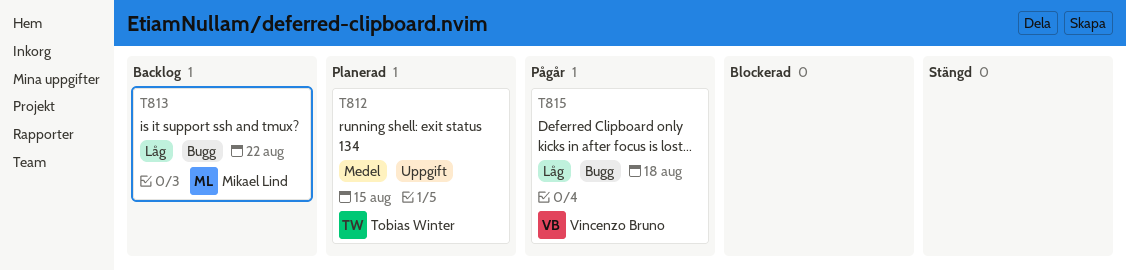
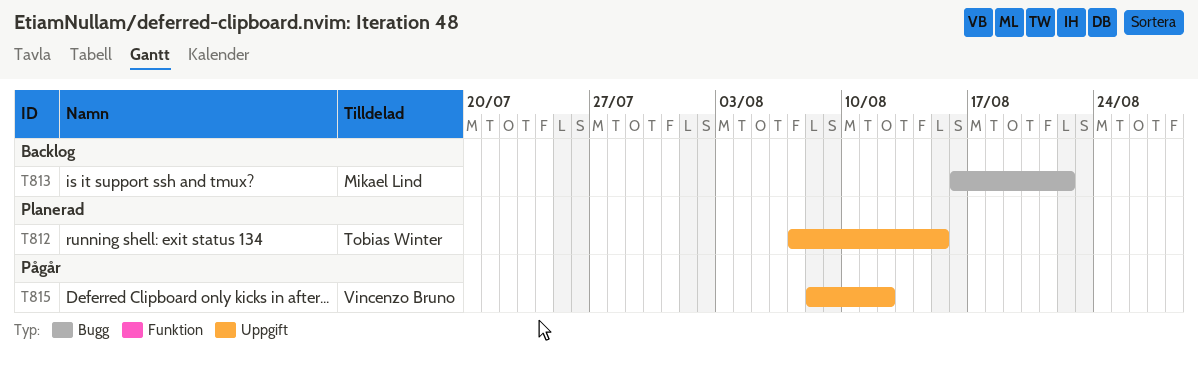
T815, label: Bugg -> Uppgift
T815, due: Aug 18 -> Aug 12

